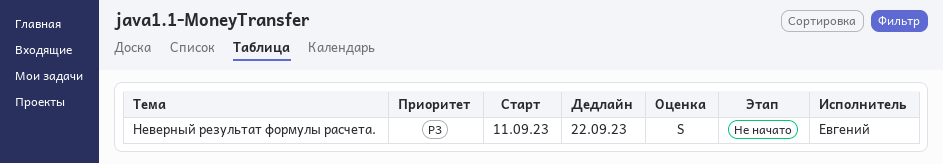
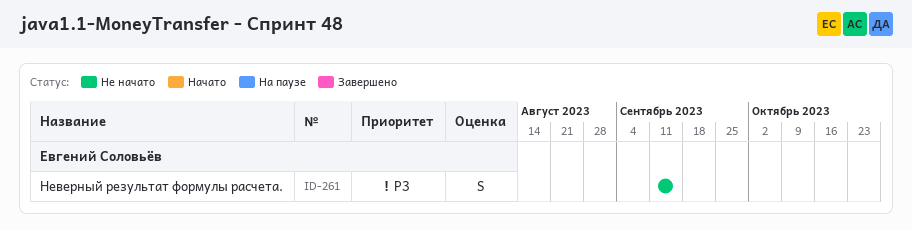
Неверный результат формулы расчета., due: Sep 22 -> Sep 15

